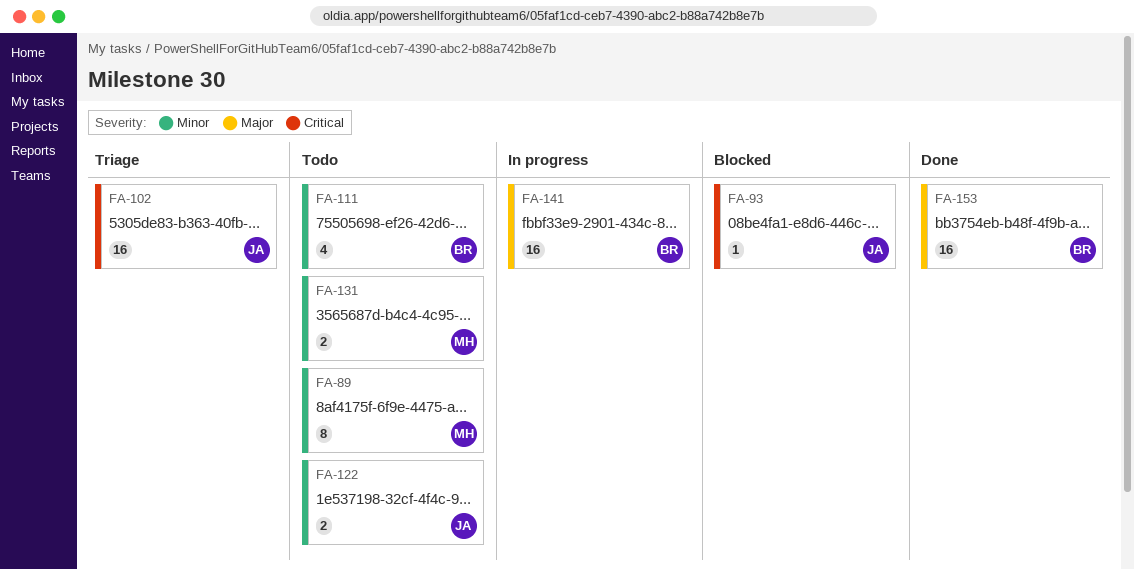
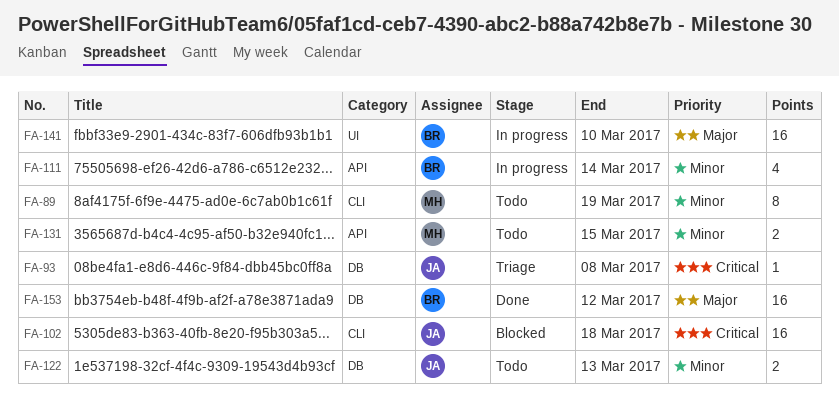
FA-93, status: Blocked -> Triage
FA-102, status: Triage -> Blocked
FA-111, status: Todo -> In progress

